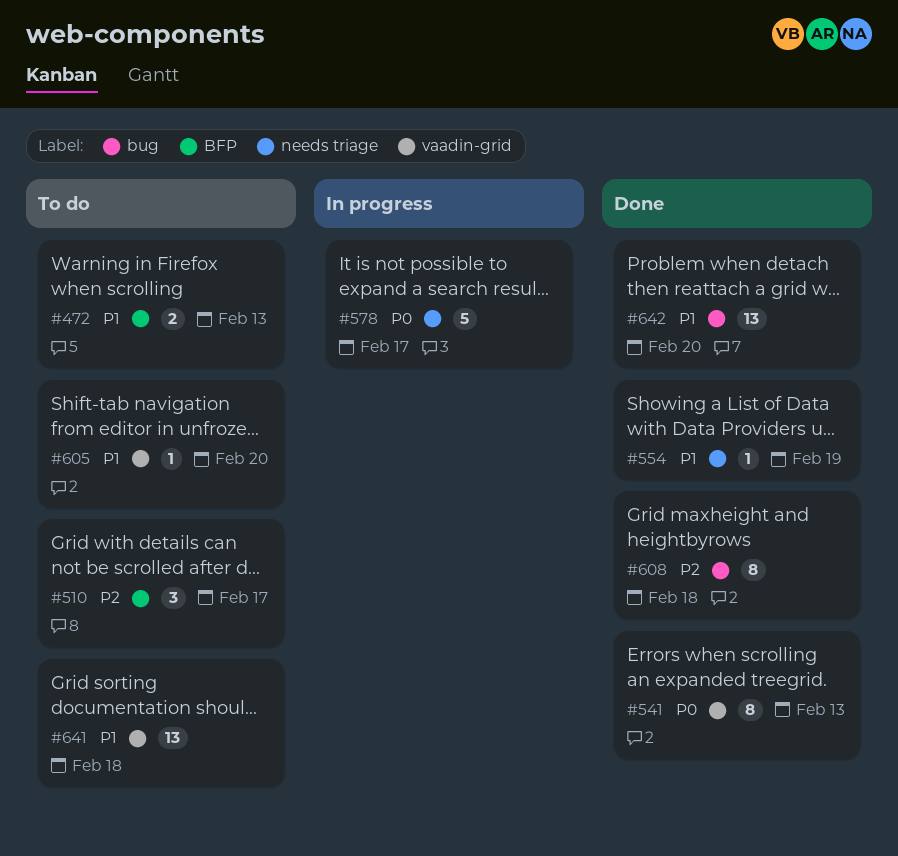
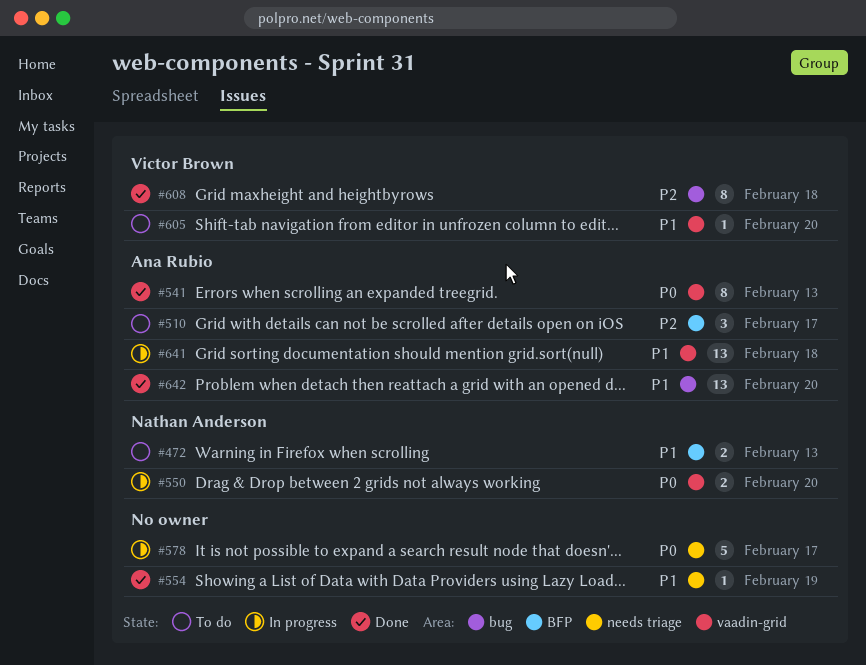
#550: none -> present
#641, status: To do -> In progress

